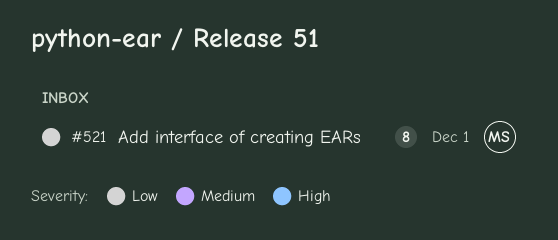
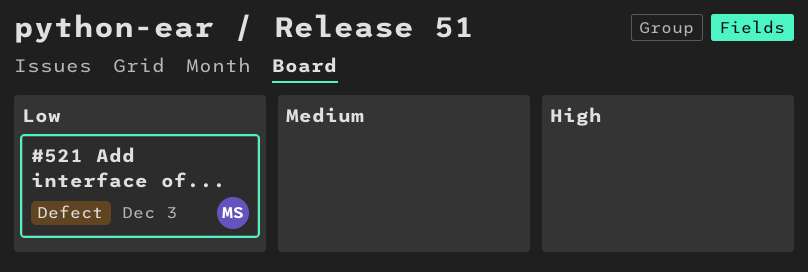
#521, due: Dec 1 -> Dec 3

